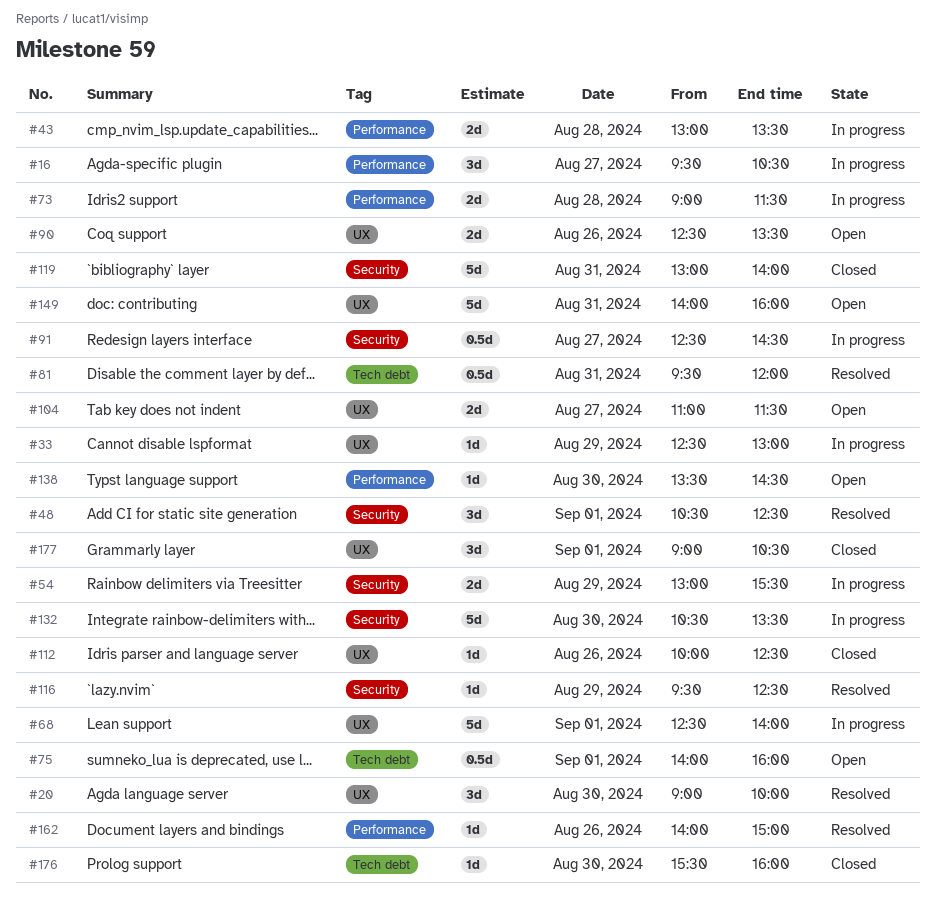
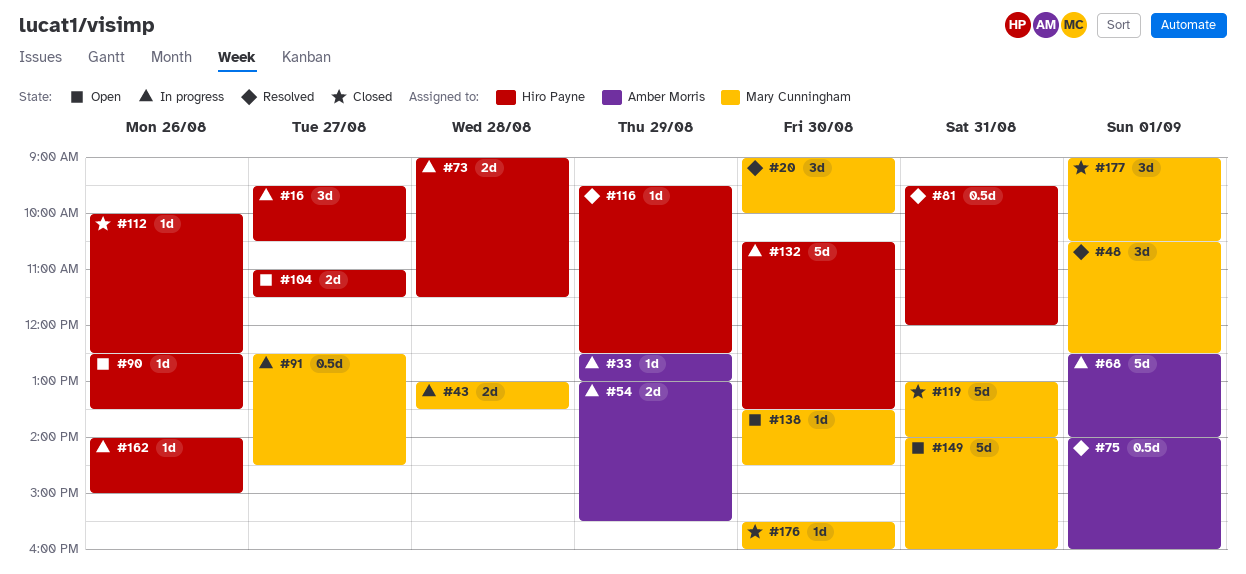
#75, status: Open -> Resolved
#90, estimate: 2d -> 1d
#162, status: Resolved -> In progress

